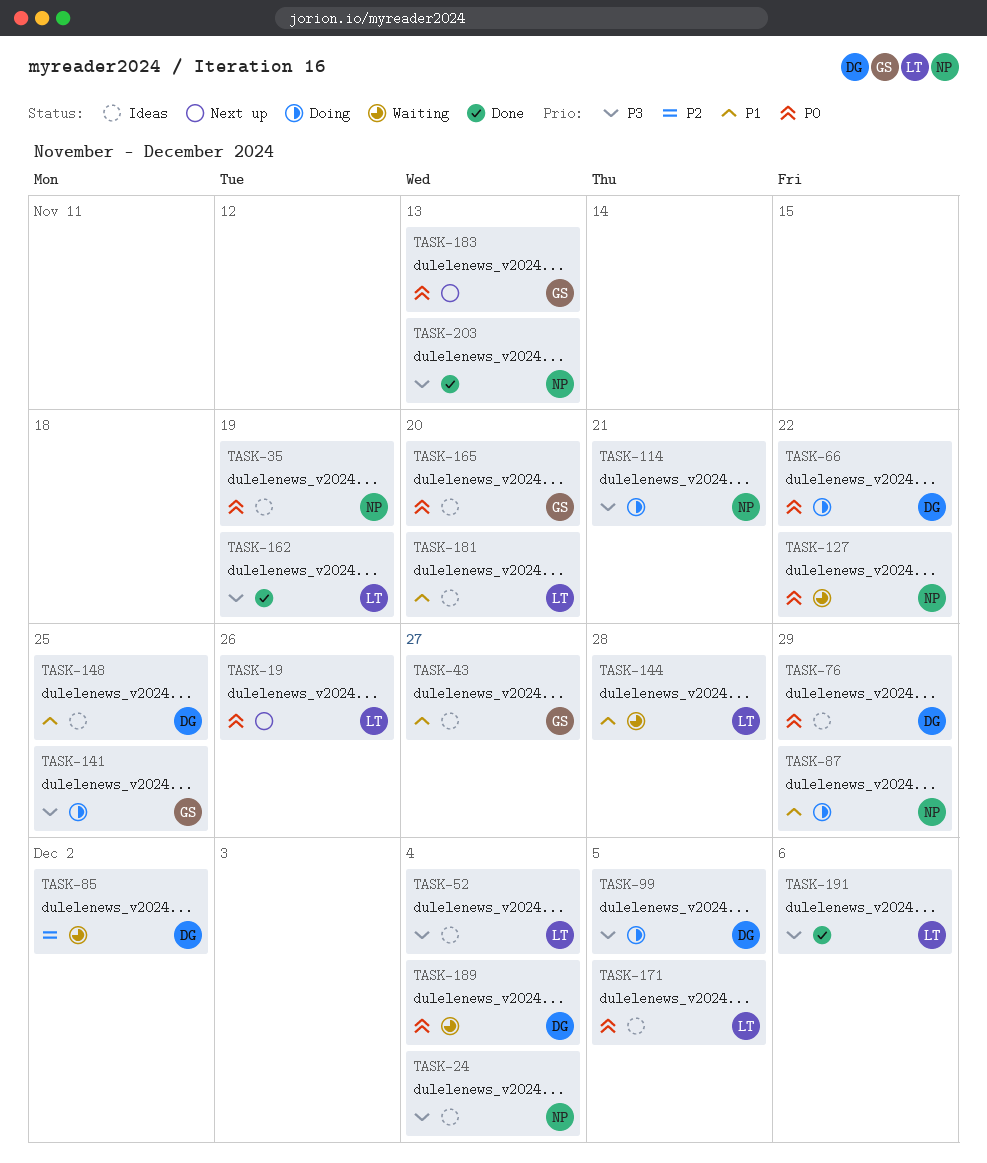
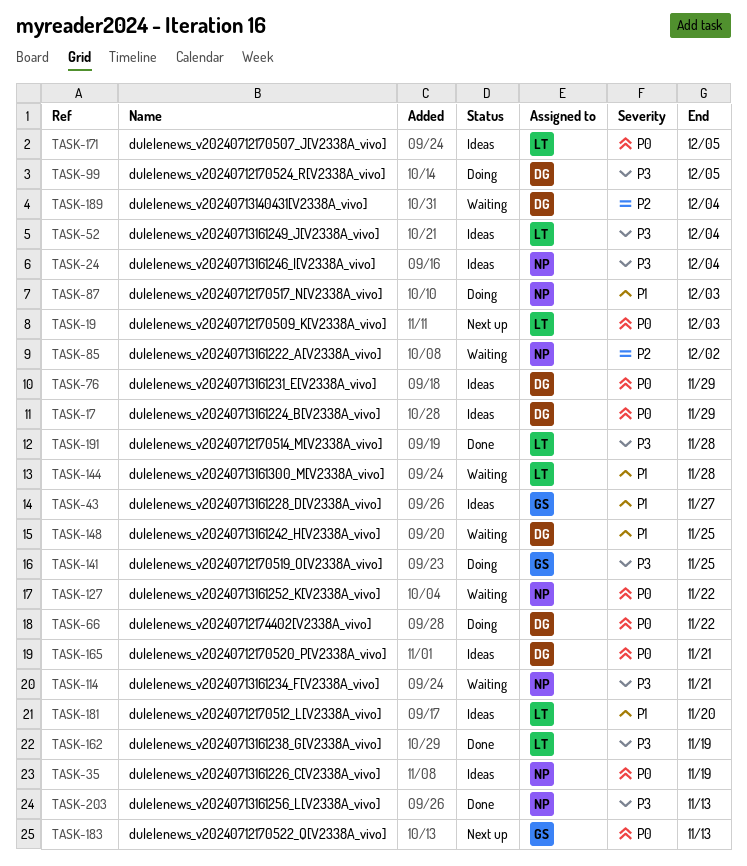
TASK-17: none -> present
TASK-19, due: Nov 26 -> Dec 3
TASK-85, owner: DG -> NP
TASK-87, due: Nov 29 -> Dec 3
TASK-114, status: Doing -> Waiting
TASK-148, status: Ideas -> Waiting
TASK-165, owner: GS -> DG
TASK-165, due: Nov 20 -> Nov 21
TASK-189, priority: P0 -> P2
TASK-191, due: Dec 6 -> Nov 28

